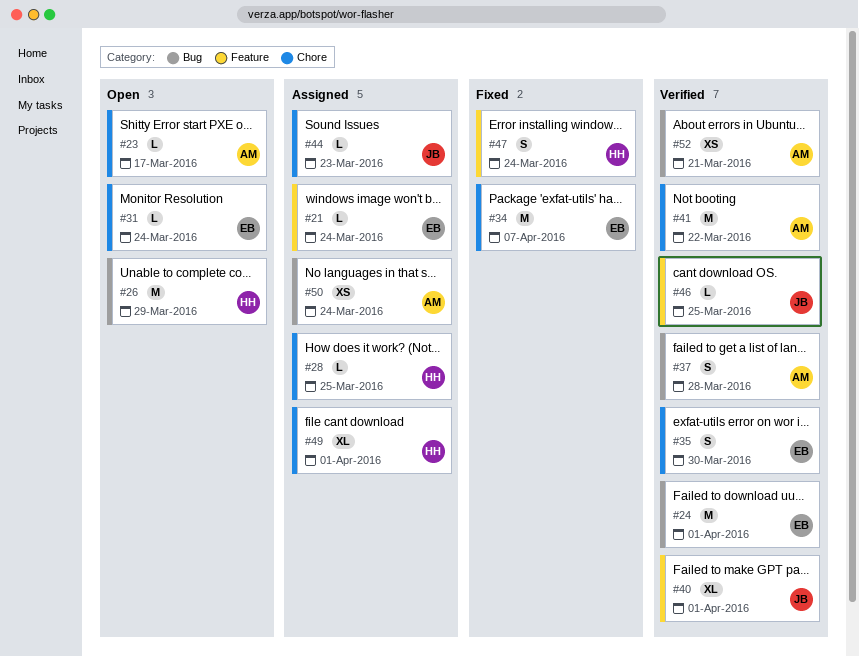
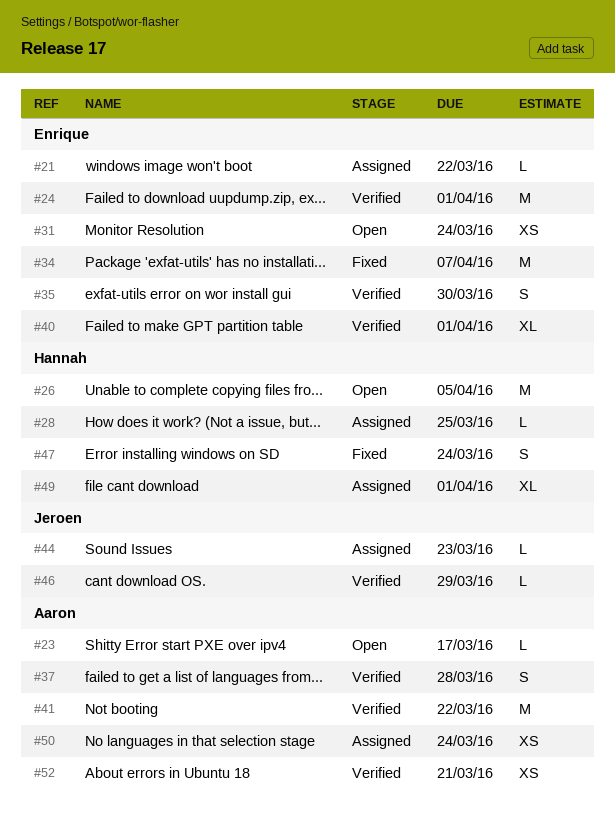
#21, due: Mar 24 -> Mar 22
#26, due: Mar 29 -> Apr 5
#31, estimate: L -> XS
#40, owner: Jeroen -> Enrique
#46, due: Mar 25 -> Mar 29

